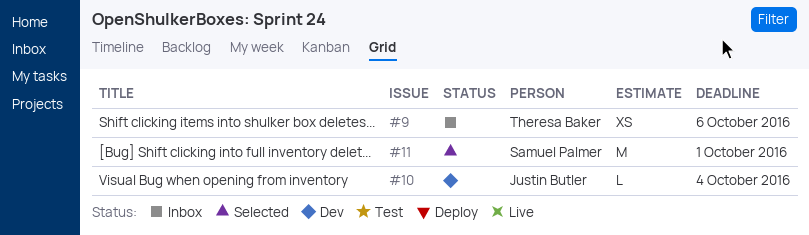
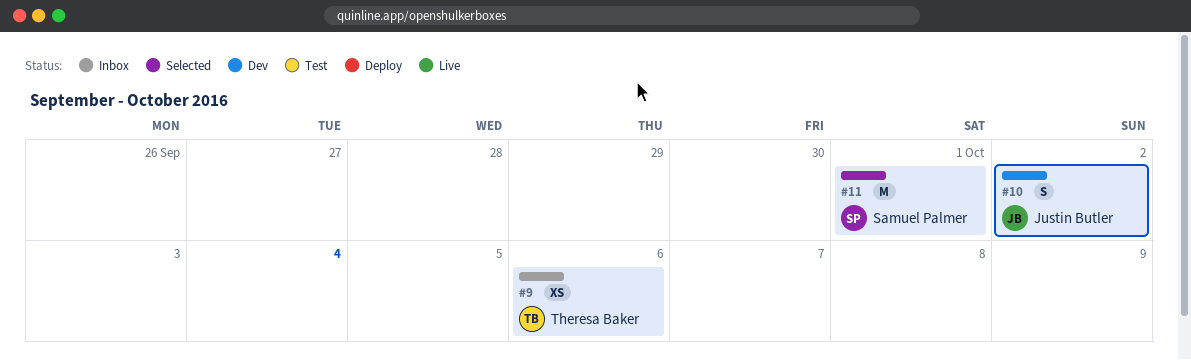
#10, estimate: L -> S
#10, due: Oct 4 -> Oct 2

